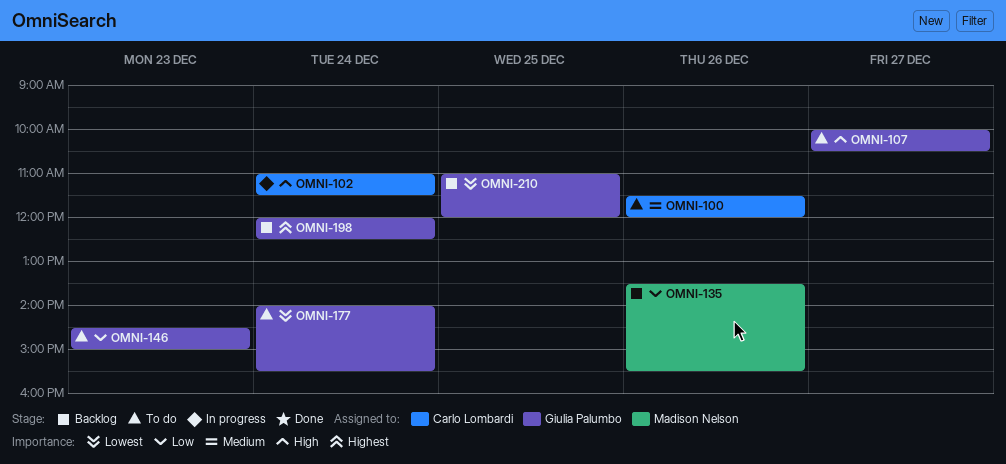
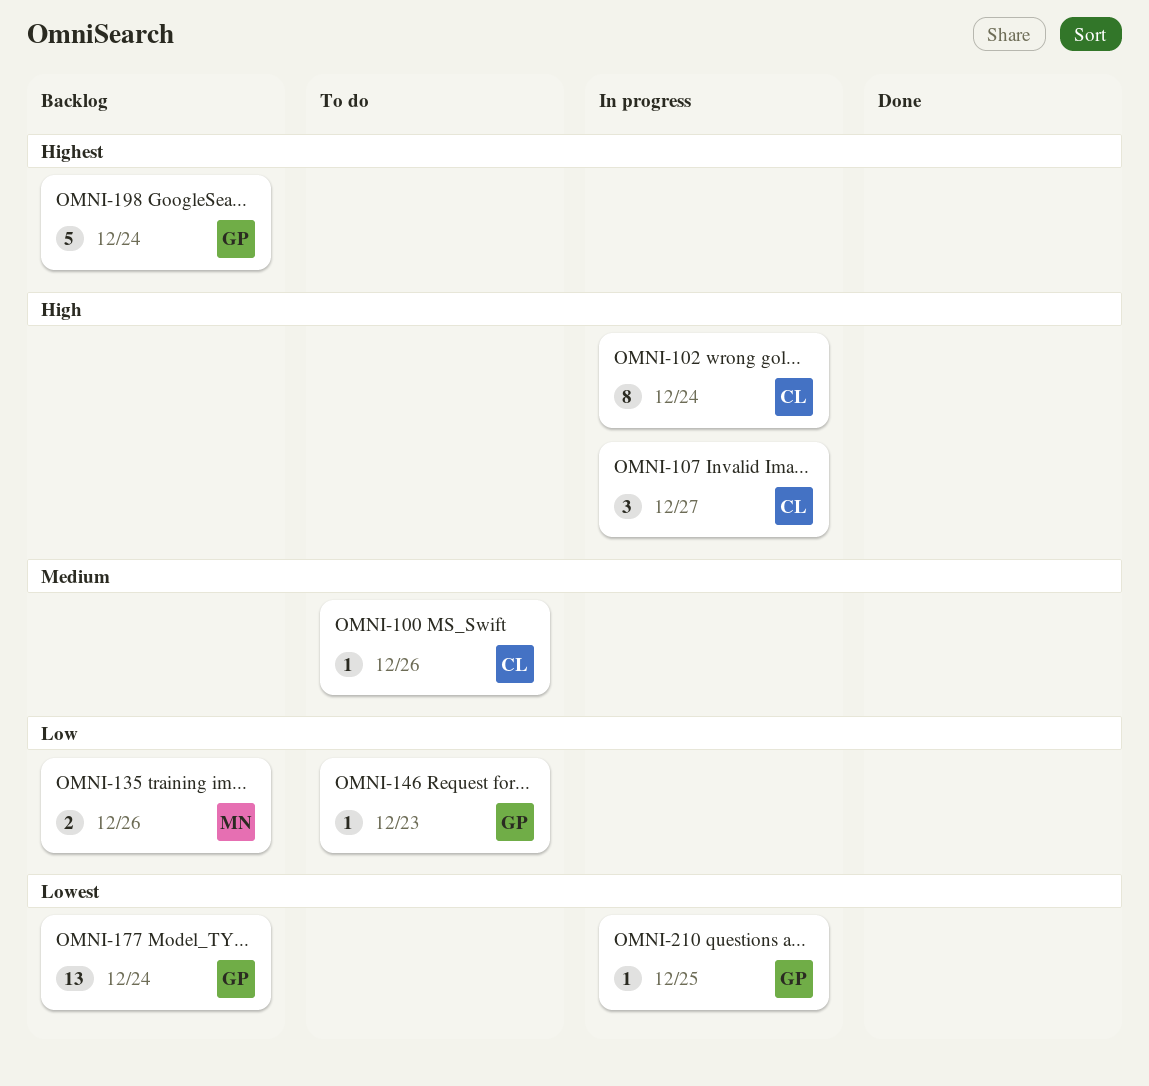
OMNI-107, status: To do -> In progress
OMNI-107, owner: Giulia Palumbo -> Carlo Lombardi
OMNI-177, status: To do -> Backlog
OMNI-210, status: Backlog -> In progress

